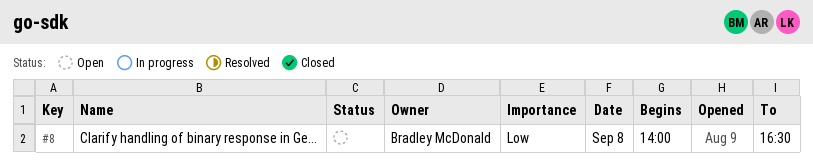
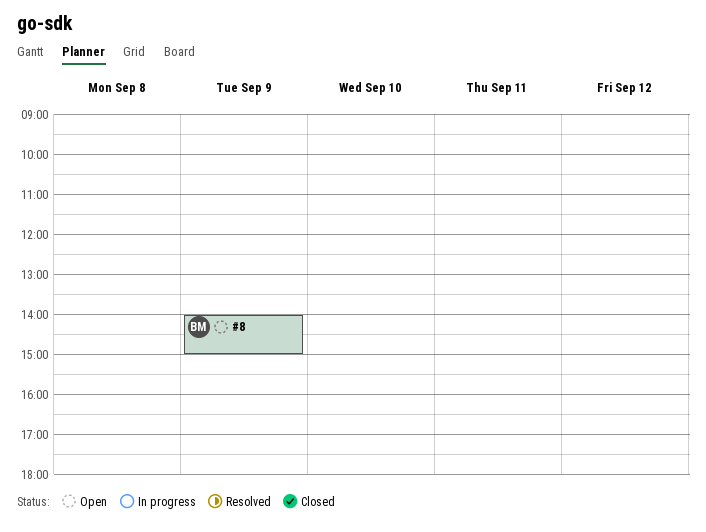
#8, day: Sep 8 -> Sep 9
#8, ends: 16:30 -> 15:00

